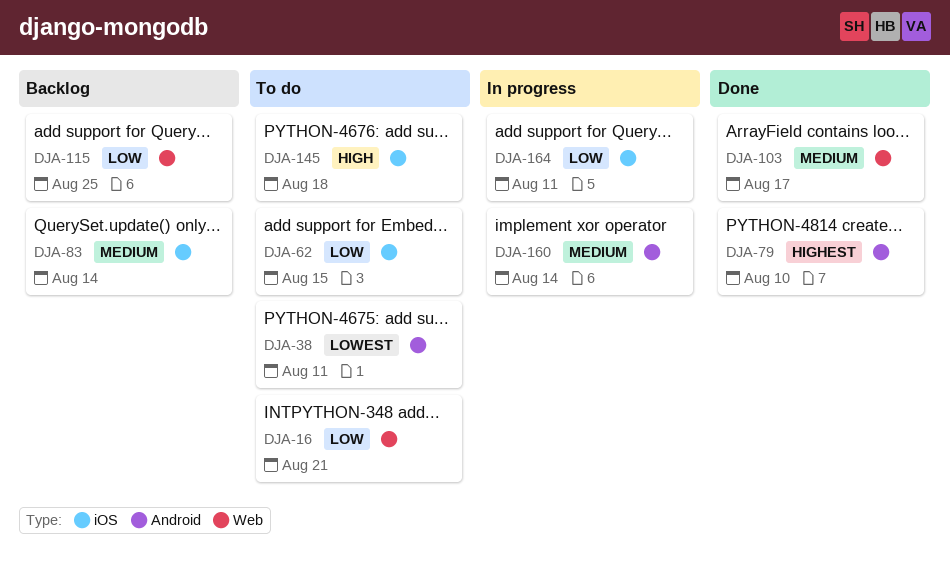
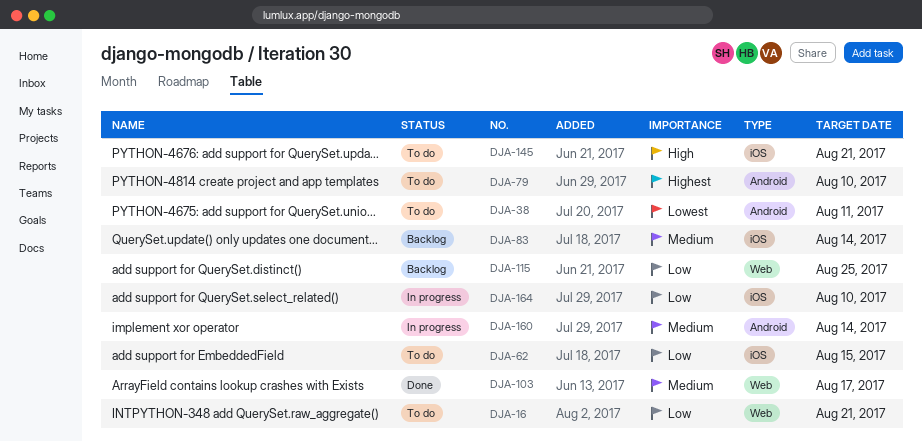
DJA-79, status: Done -> To do
DJA-145, due: Aug 18 -> Aug 21
DJA-164, due: Aug 11 -> Aug 10

